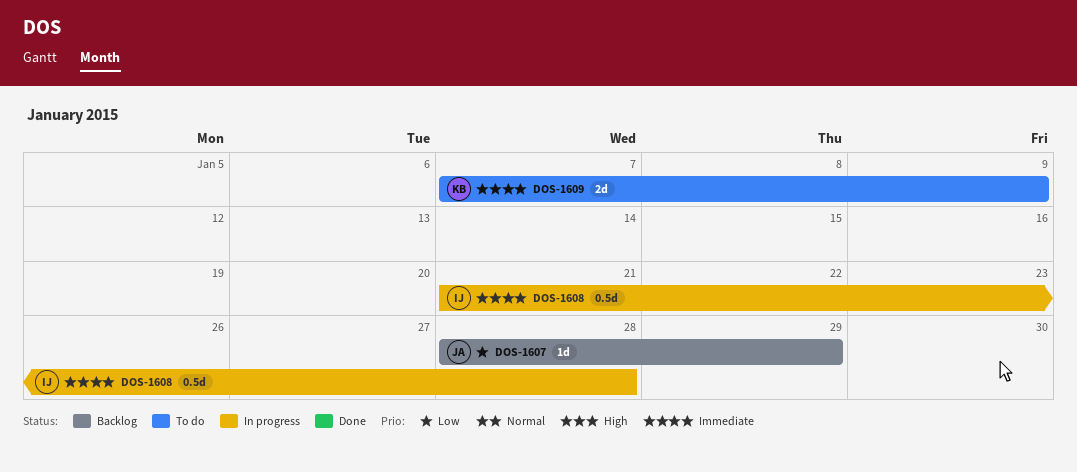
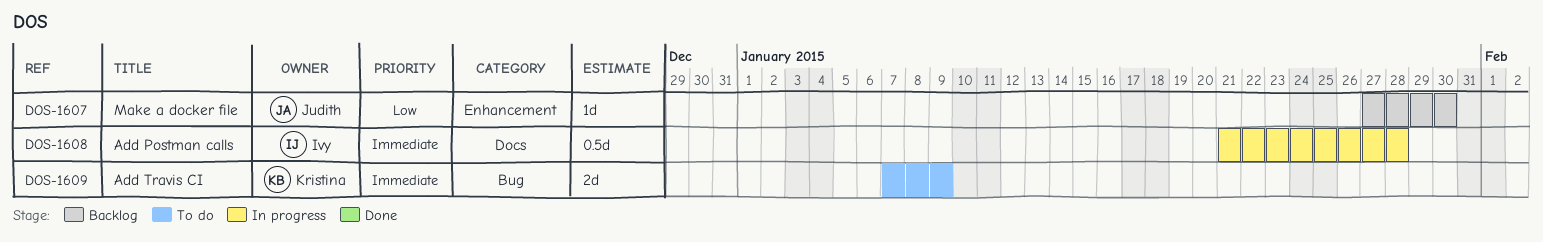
DOS-1607, start: Jan 28 -> Jan 27
DOS-1607, due: Jan 29 -> Jan 30

